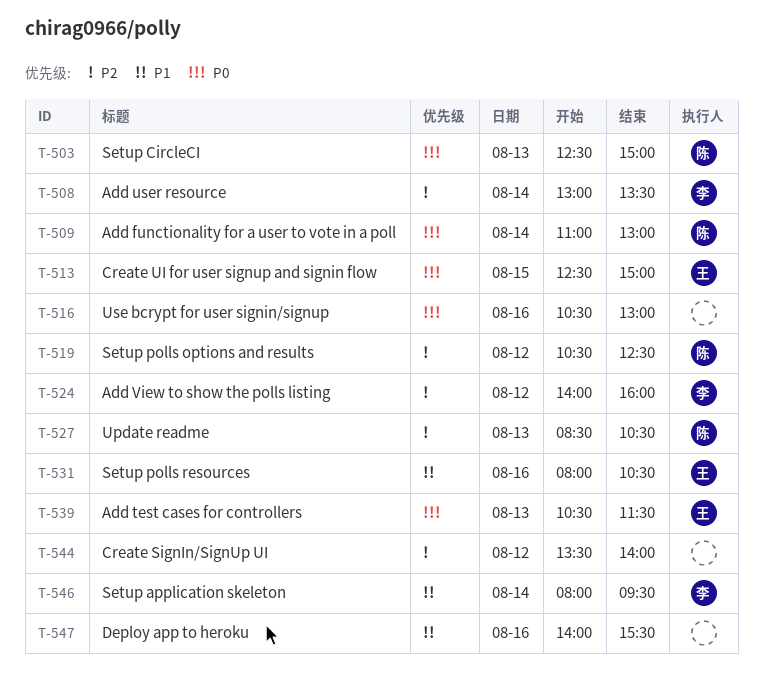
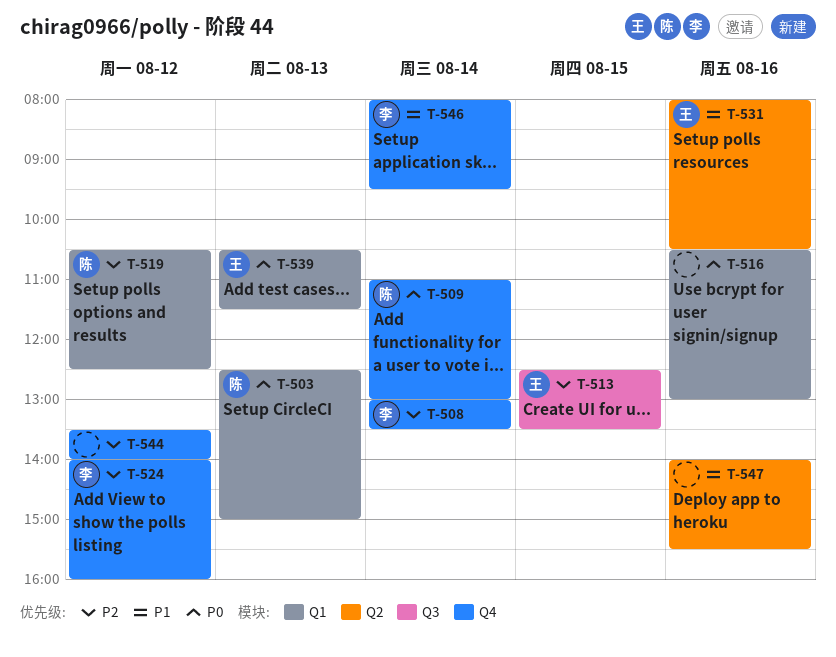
T-513, priority: P0 -> P2
T-513, ends: 15:00 -> 13:30
T-527: present -> none

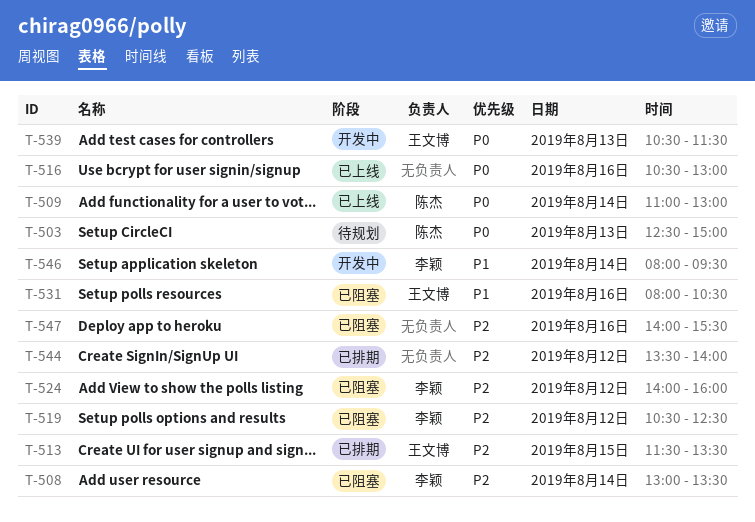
T-513, begins: 12:30 -> 11:30
T-519, owner: 陈杰 -> 李颖
T-547, priority: P1 -> P2

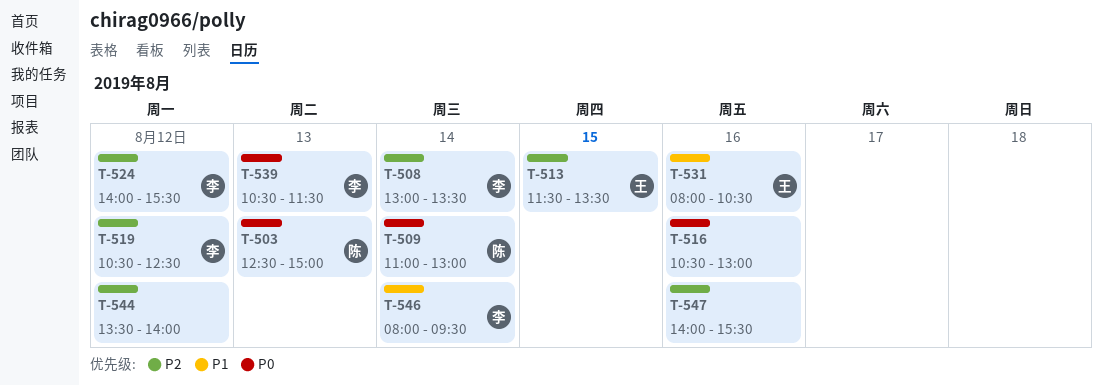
T-524, ends: 16:00 -> 15:30
T-539, owner: 王文博 -> 李颖

